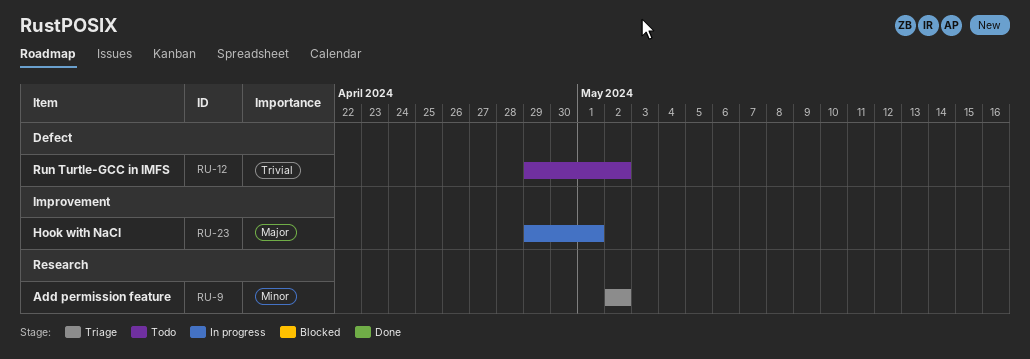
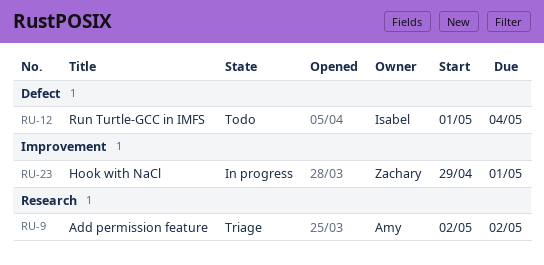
RU-12, start: Apr 29 -> May 1
RU-12, due: May 2 -> May 4

